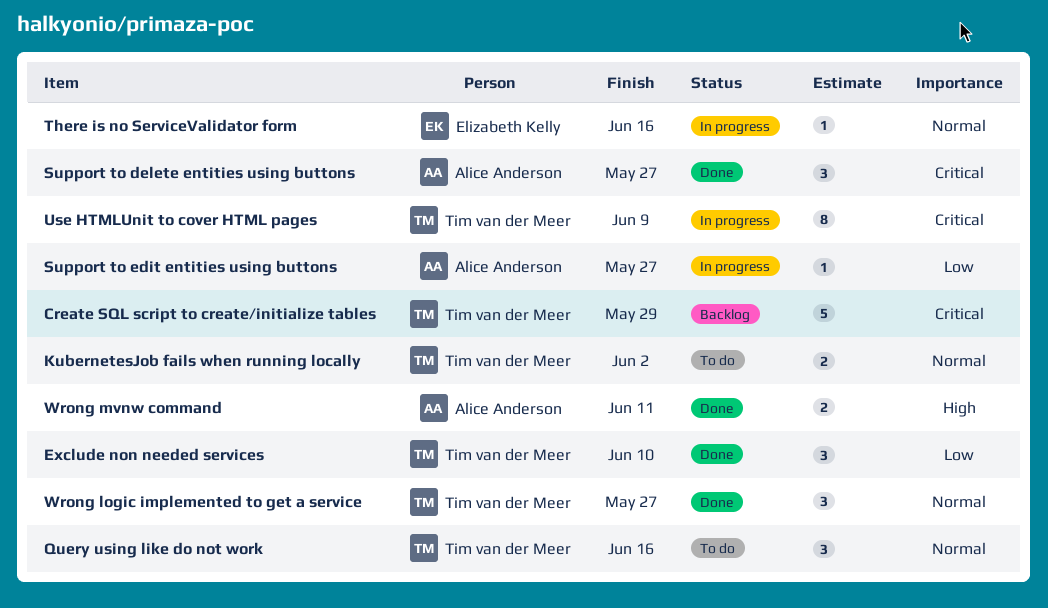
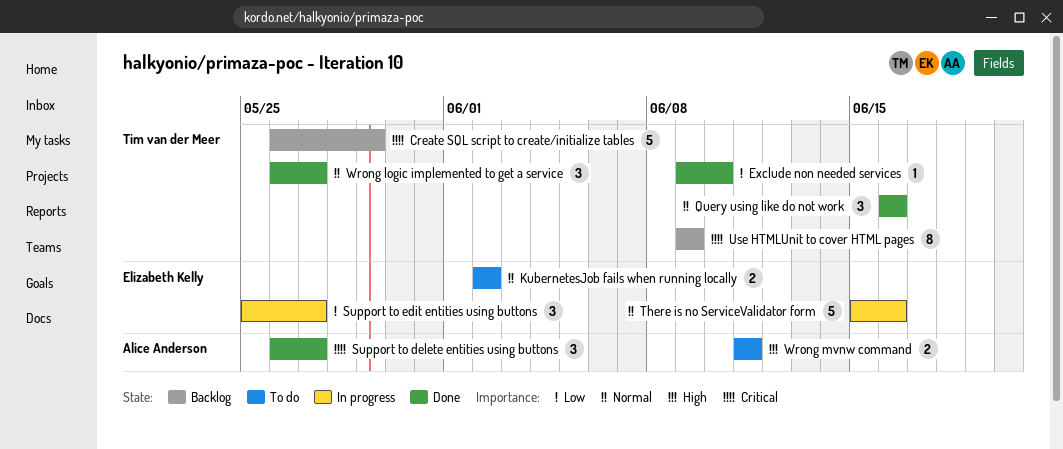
Exclude non needed services, estimate: 3 -> 1
KubernetesJob fails when running locally, owner: Tim van der Meer -> Elizabeth Kelly
Query using like do not work, status: To do -> Done
Support to edit entities using buttons, owner: Alice Anderson -> Elizabeth Kelly
Support to edit entities using buttons, estimate: 1 -> 3
There is no ServiceValidator form, estimate: 1 -> 5
Use HTMLUnit to cover HTML pages, status: In progress -> Backlog
Wrong mvnw command, status: Done -> To do

